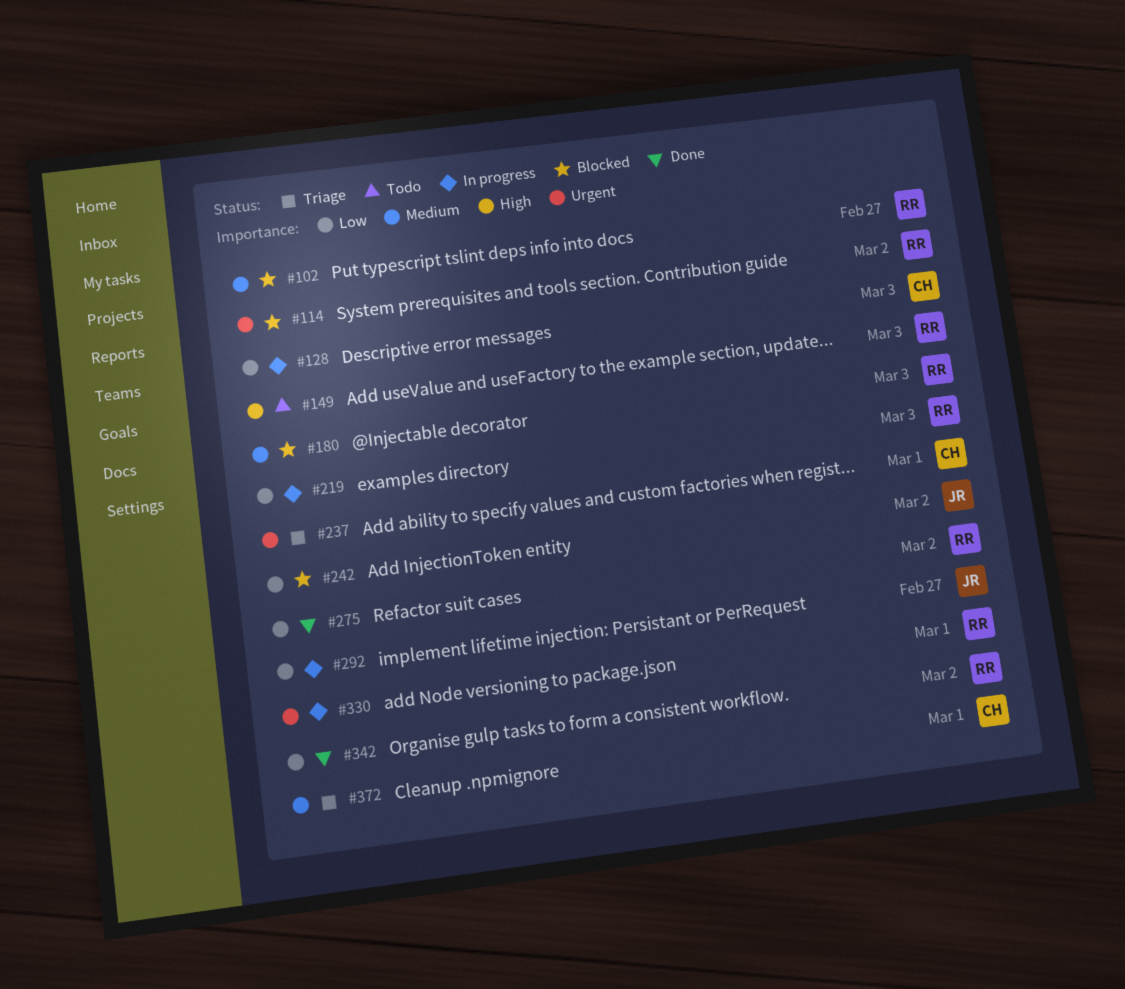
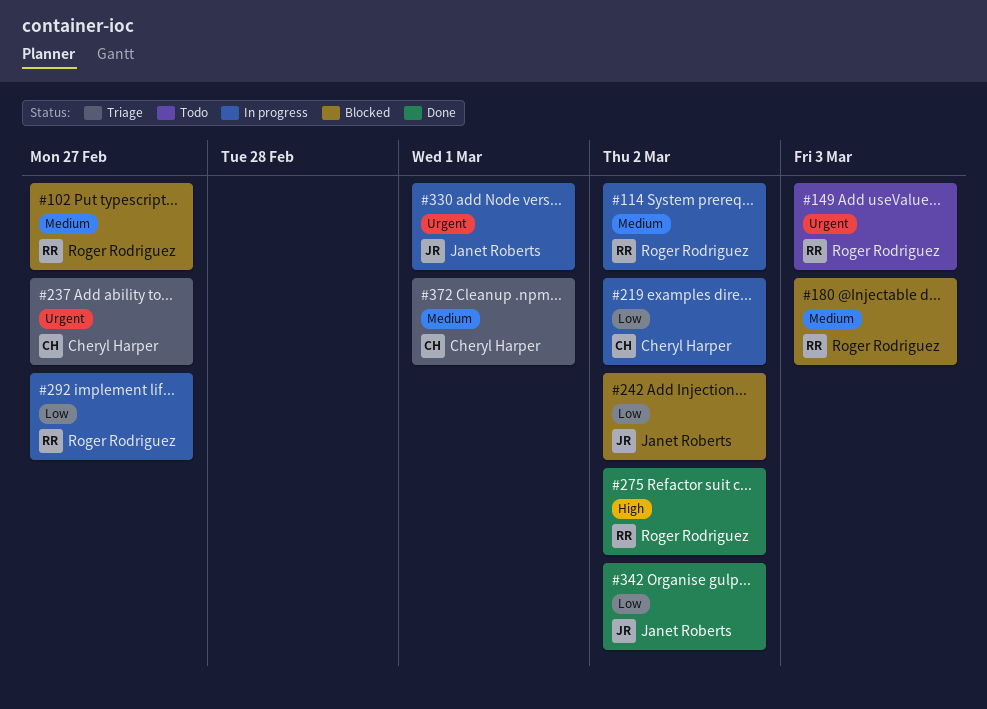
#114, status: Blocked -> In progress
#114, priority: Urgent -> Medium
#128: present -> none
#149, priority: High -> Urgent
#219, owner: Roger Rodriguez -> Cheryl Harper
#219, due: Mar 3 -> Mar 2
#237, due: Mar 1 -> Feb 27
#275, priority: Low -> High
#292, owner: Janet Roberts -> Roger Rodriguez
#330, owner: Roger Rodriguez -> Janet Roberts
#342, owner: Roger Rodriguez -> Janet Roberts

